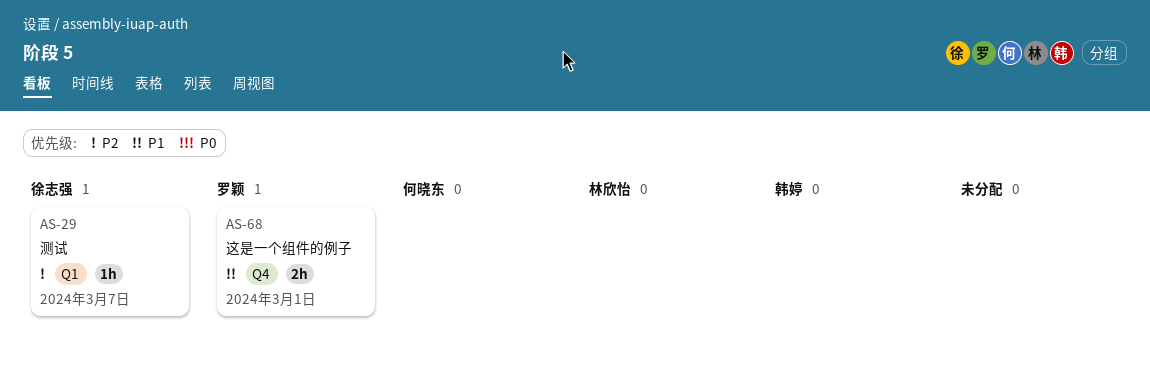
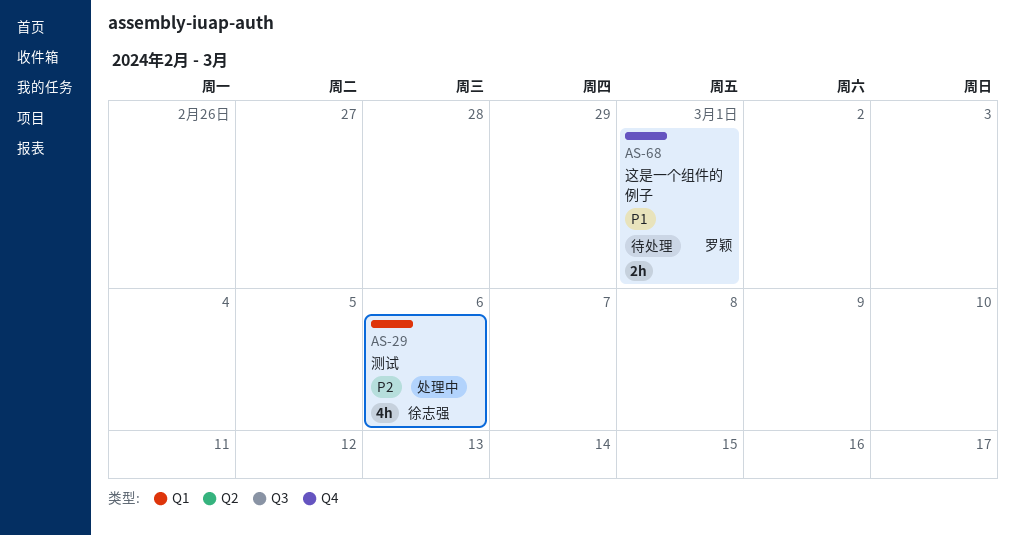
AS-29, estimate: 1h -> 4h
AS-29, due: Mar 7 -> Mar 6

